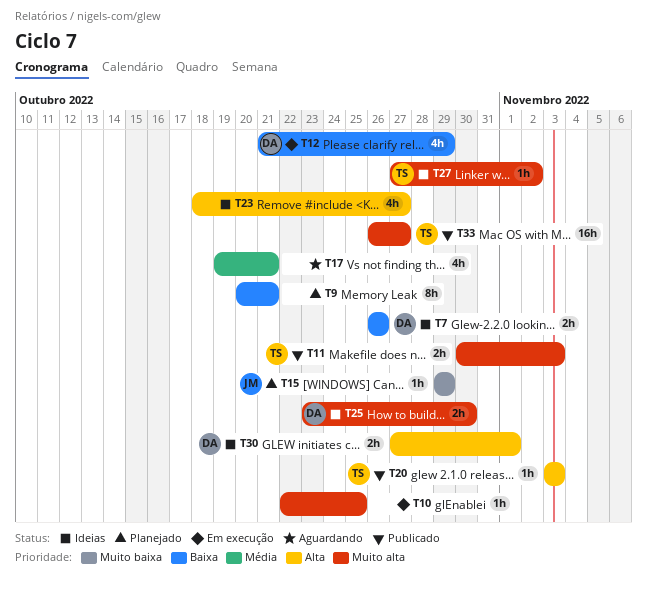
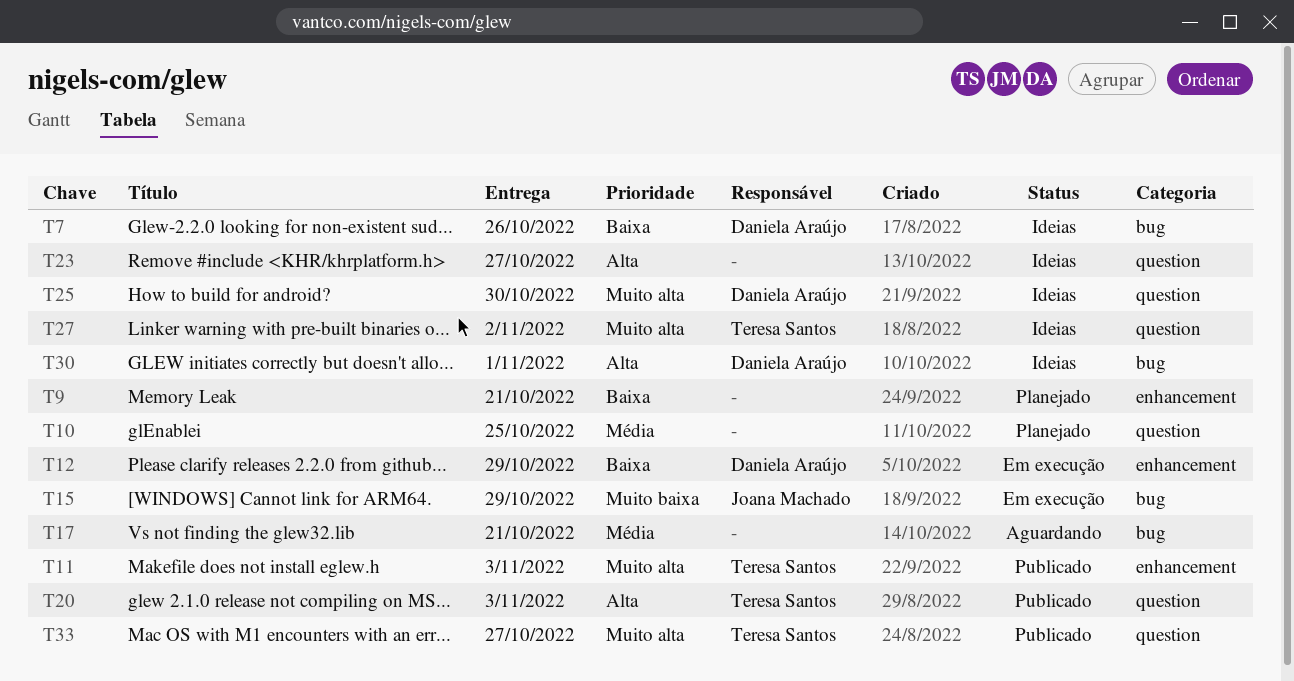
T10, status: Em execução -> Planejado
T10, priority: Muito alta -> Média
T15, status: Planejado -> Em execução

